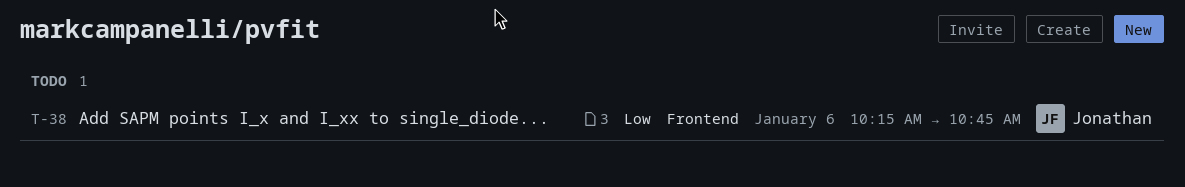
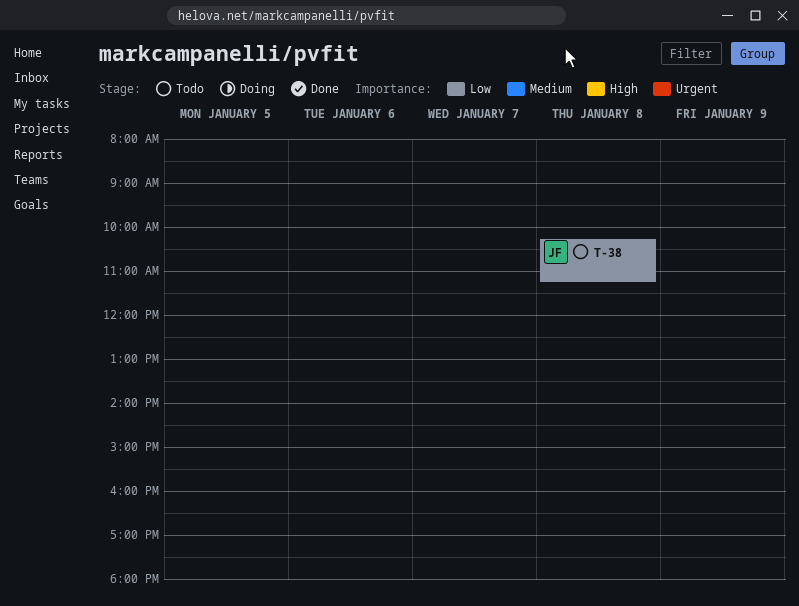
T-38, day: Jan 6 -> Jan 8
T-38, ends: 10:45 -> 11:15

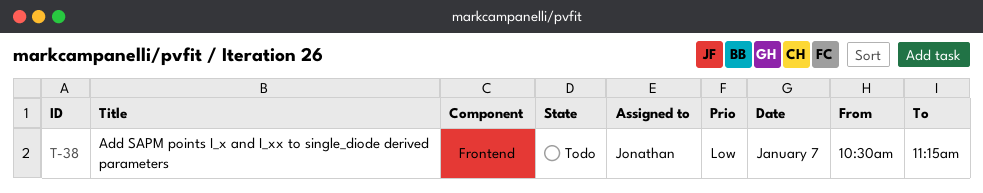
T-38, day: Jan 8 -> Jan 7
T-38, begins: 10:15 -> 10:30

